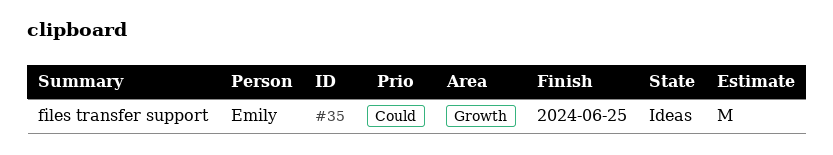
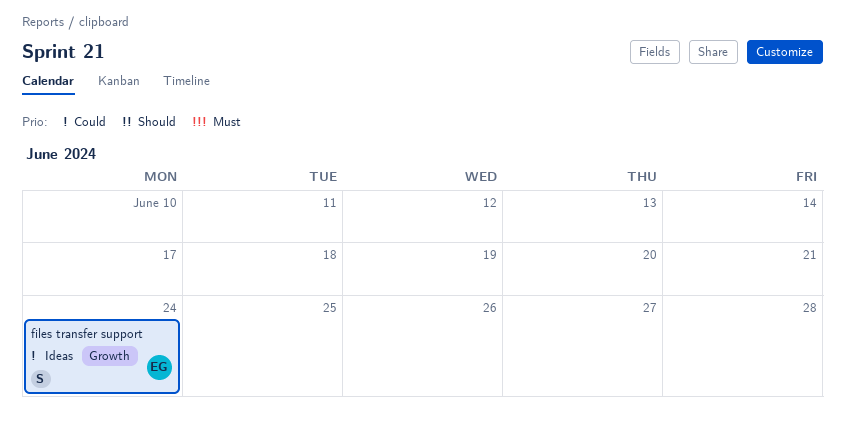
files transfer support, estimate: M -> S
files transfer support, due: Jun 25 -> Jun 24

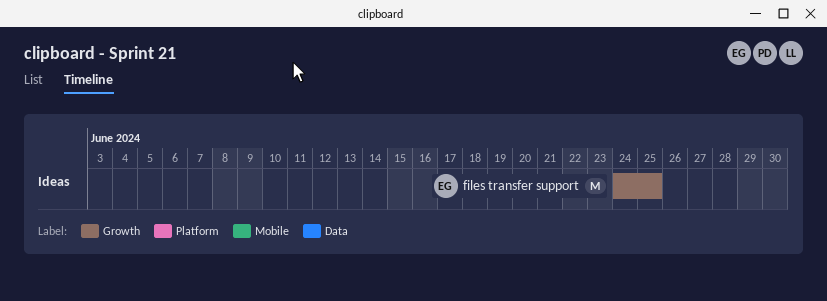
files transfer support, estimate: S -> M
files transfer support, due: Jun 24 -> Jun 25

